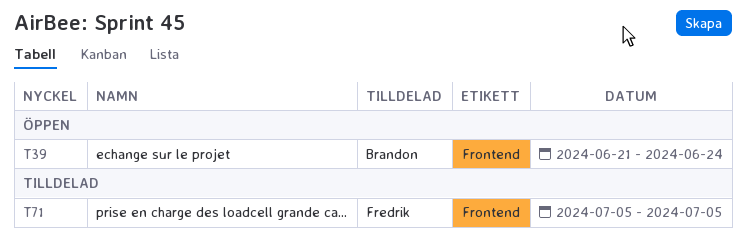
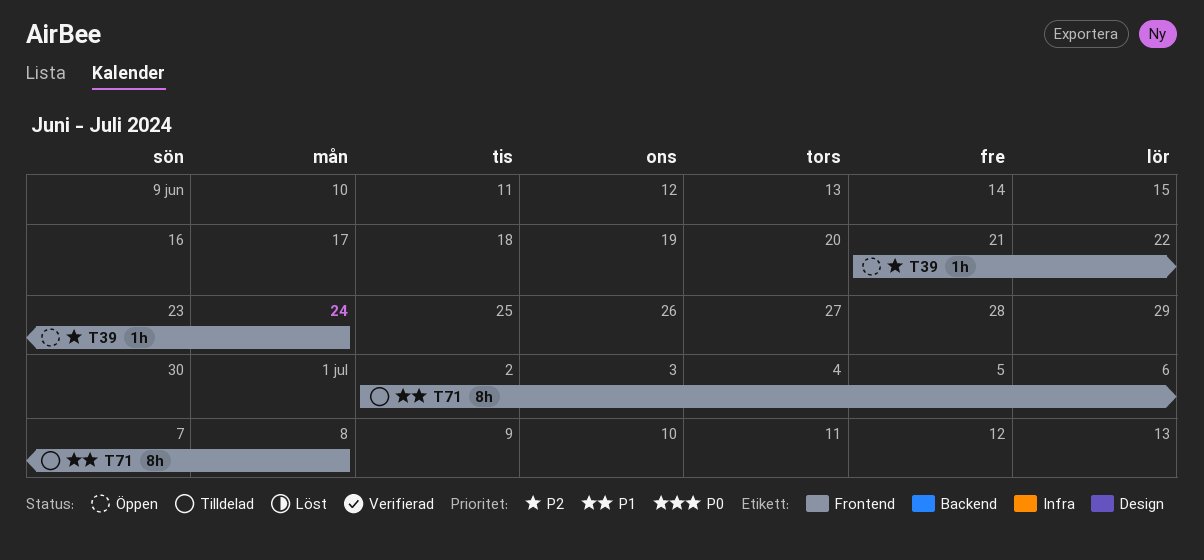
T71, start: Jul 5 -> Jul 2
T71, due: Jul 5 -> Jul 8

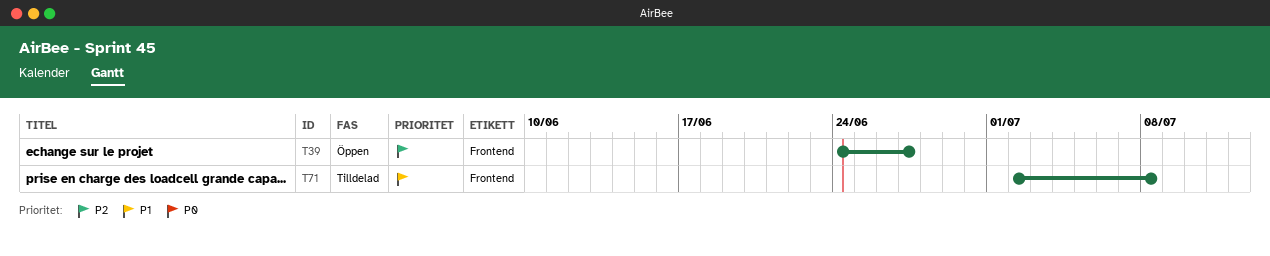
T39, start: Jun 21 -> Jun 24
T39, due: Jun 24 -> Jun 27

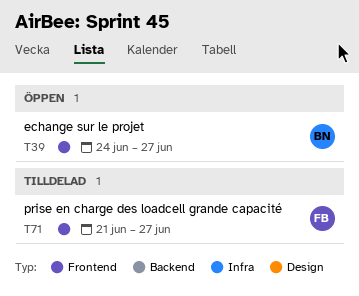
T71, start: Jul 2 -> Jun 21
T71, due: Jul 8 -> Jun 27

